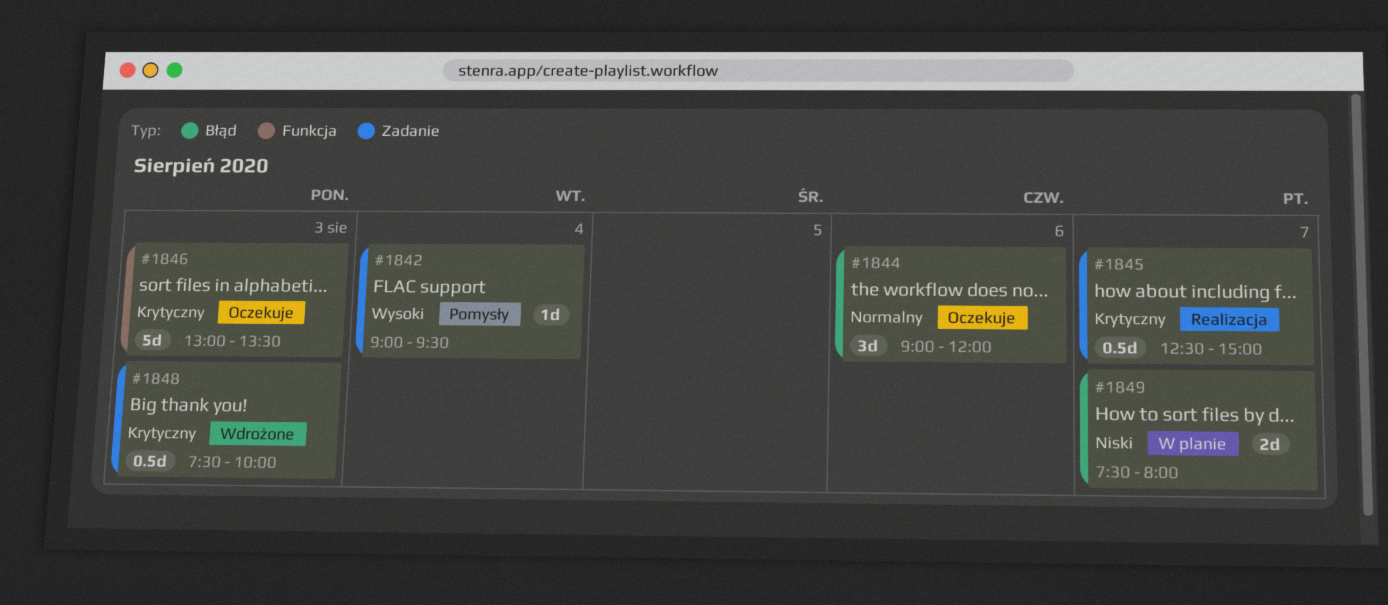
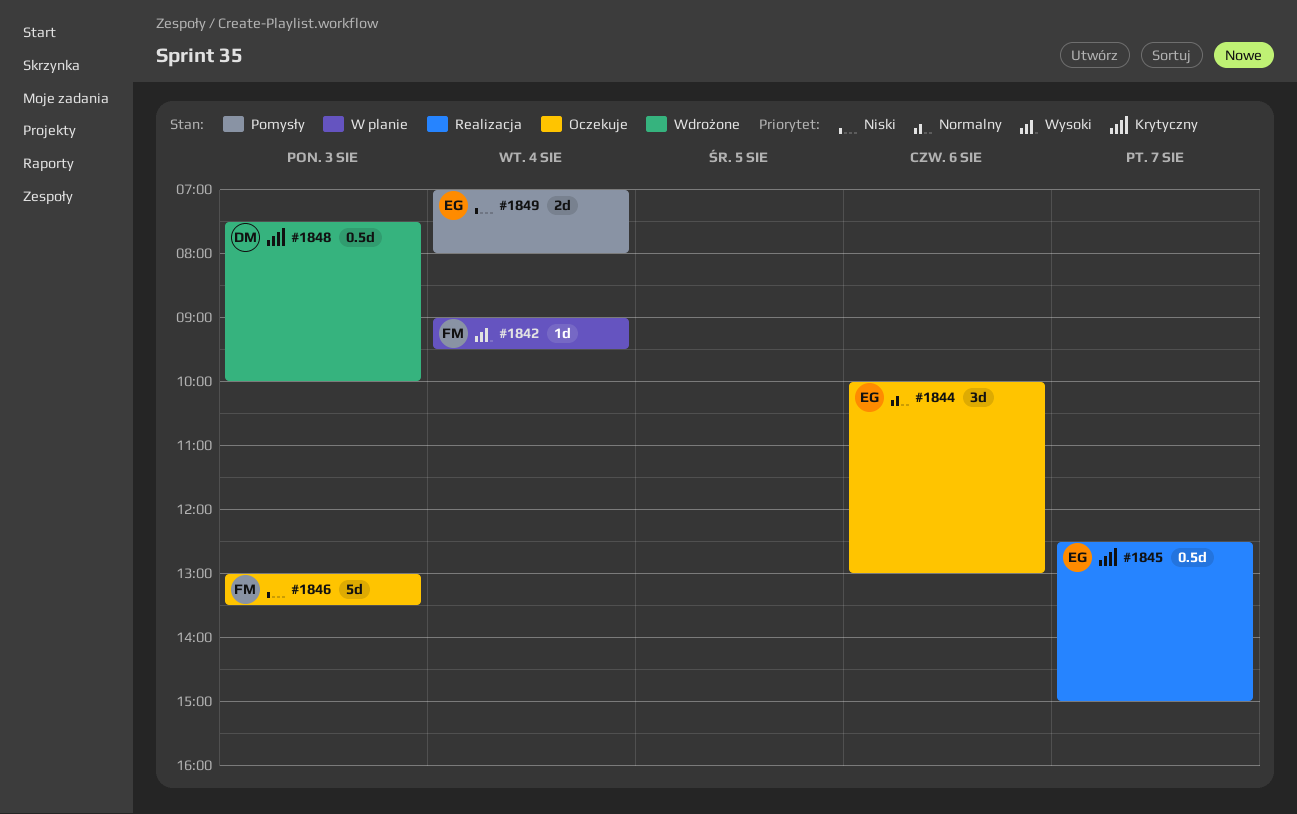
#1842, status: Pomysły -> W planie
#1844, begins: 09:00 -> 10:00
#1844, ends: 12:00 -> 13:00
#1846, priority: Krytyczny -> Niski
#1849, status: W planie -> Pomysły
#1849, day: Aug 7 -> Aug 4
#1849, begins: 07:30 -> 07:00

